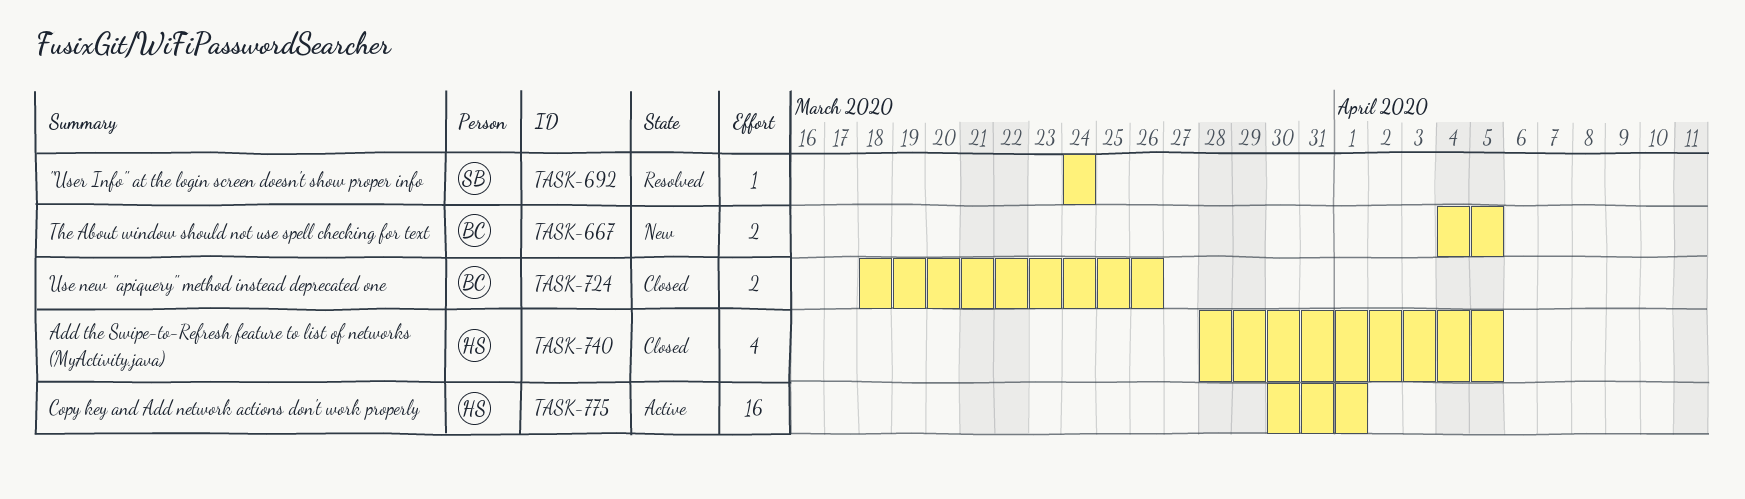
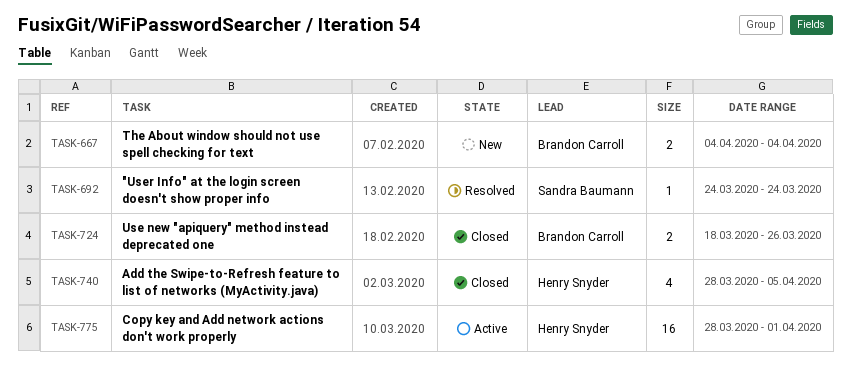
TASK-667, due: Apr 5 -> Apr 4
TASK-775, start: Mar 30 -> Mar 28

